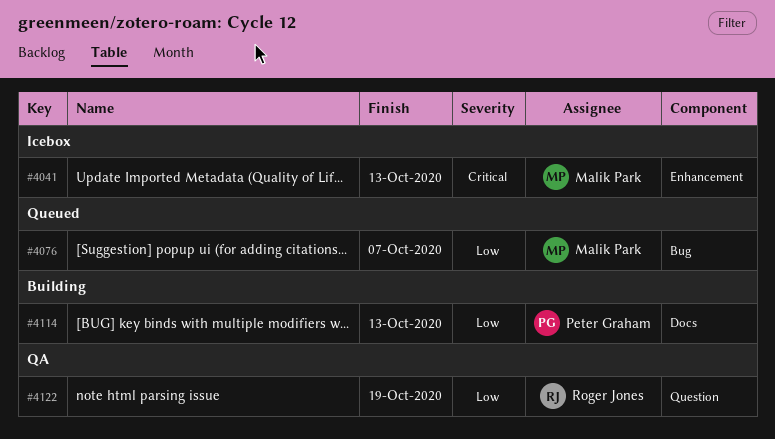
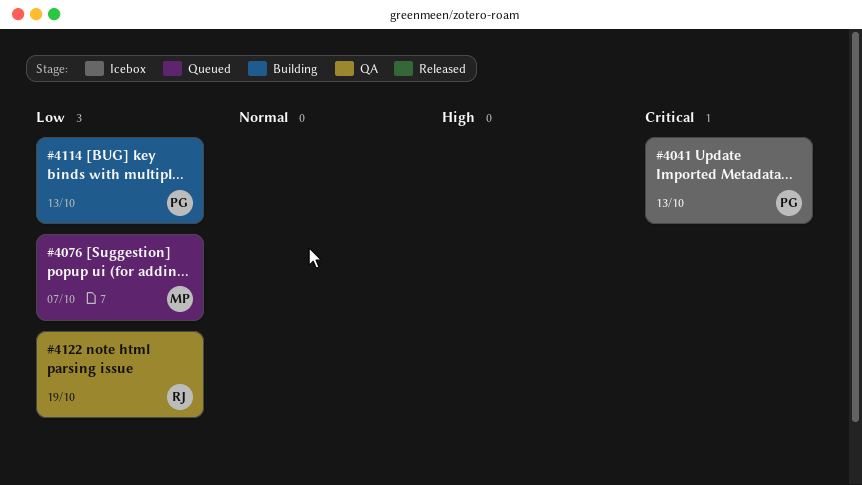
#4041, owner: Malik Park -> Peter Graham

